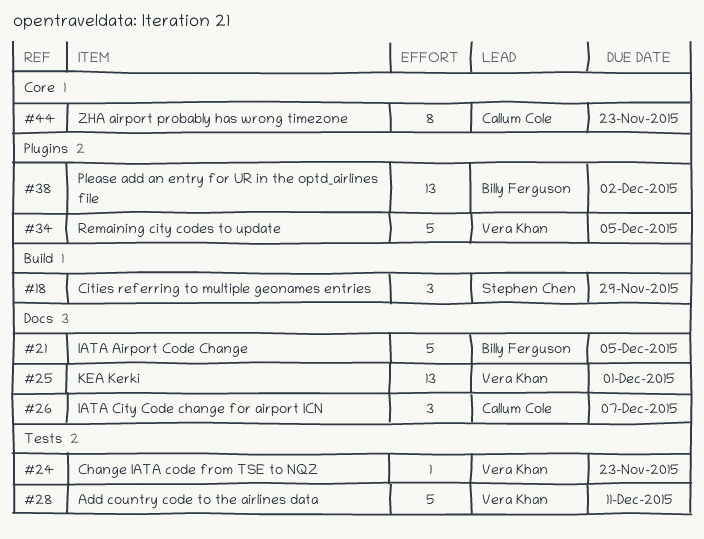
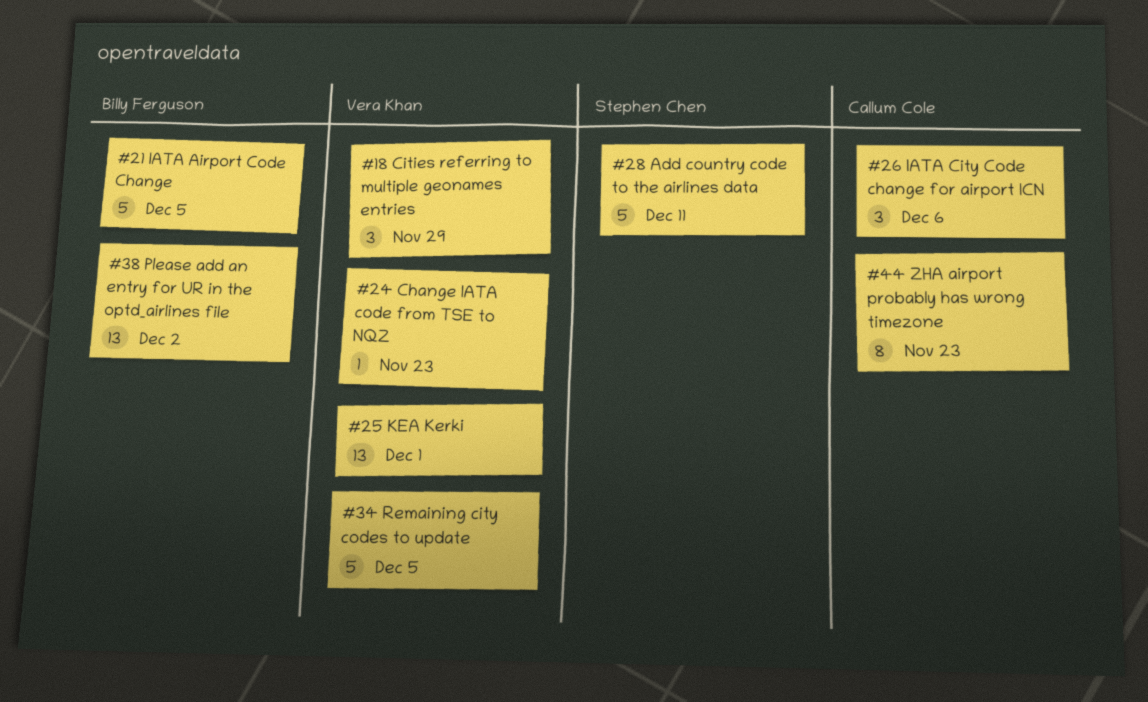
#18, owner: Stephen Chen -> Vera Khan
#26, due: Dec 7 -> Dec 6
#28, owner: Vera Khan -> Stephen Chen

